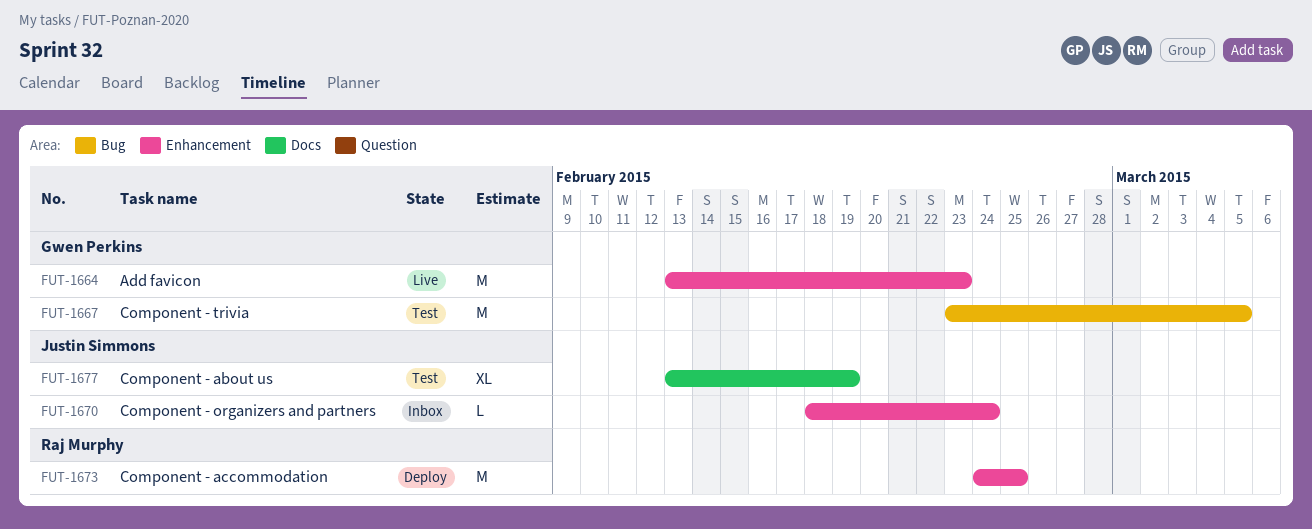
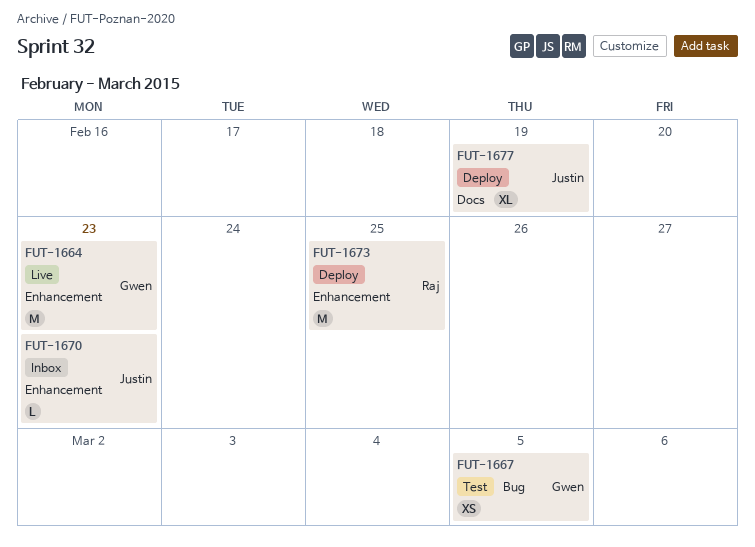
FUT-1667, estimate: M -> XS
FUT-1670, due: Feb 24 -> Feb 23
FUT-1677, status: Test -> Deploy

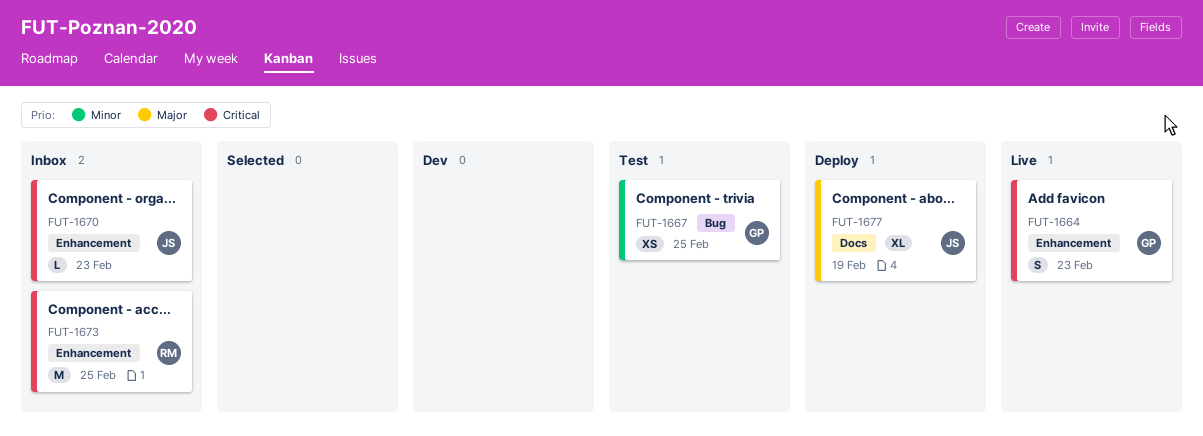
FUT-1664, estimate: M -> S
FUT-1667, due: Mar 5 -> Feb 25
FUT-1673, status: Deploy -> Inbox

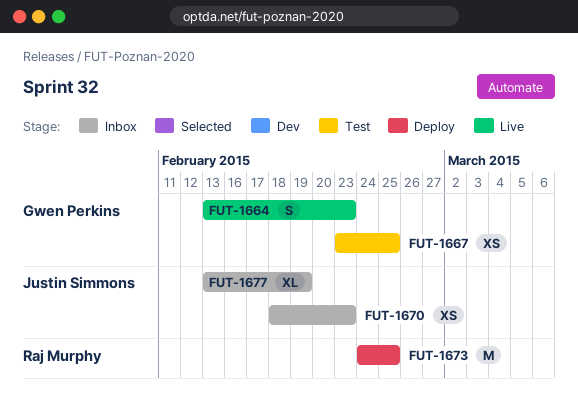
FUT-1670, estimate: L -> XS
FUT-1673, status: Inbox -> Deploy
FUT-1677, status: Deploy -> Inbox

